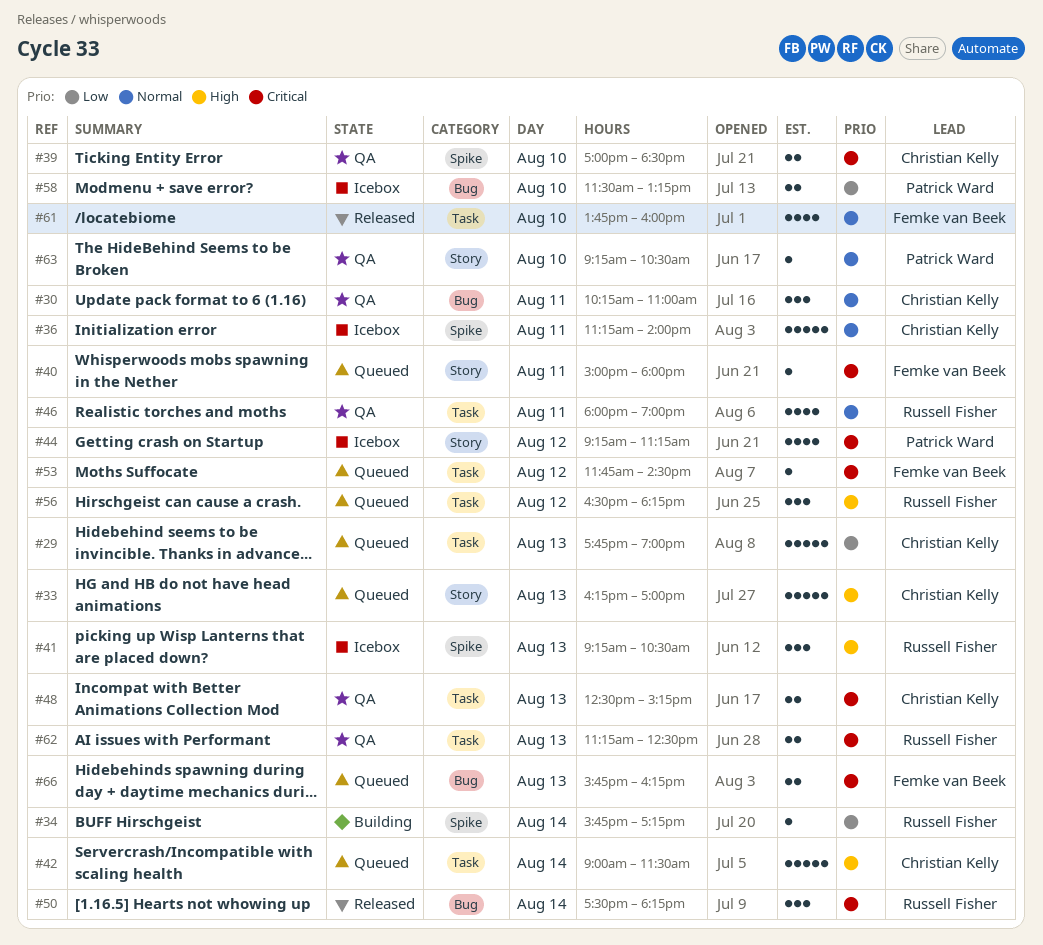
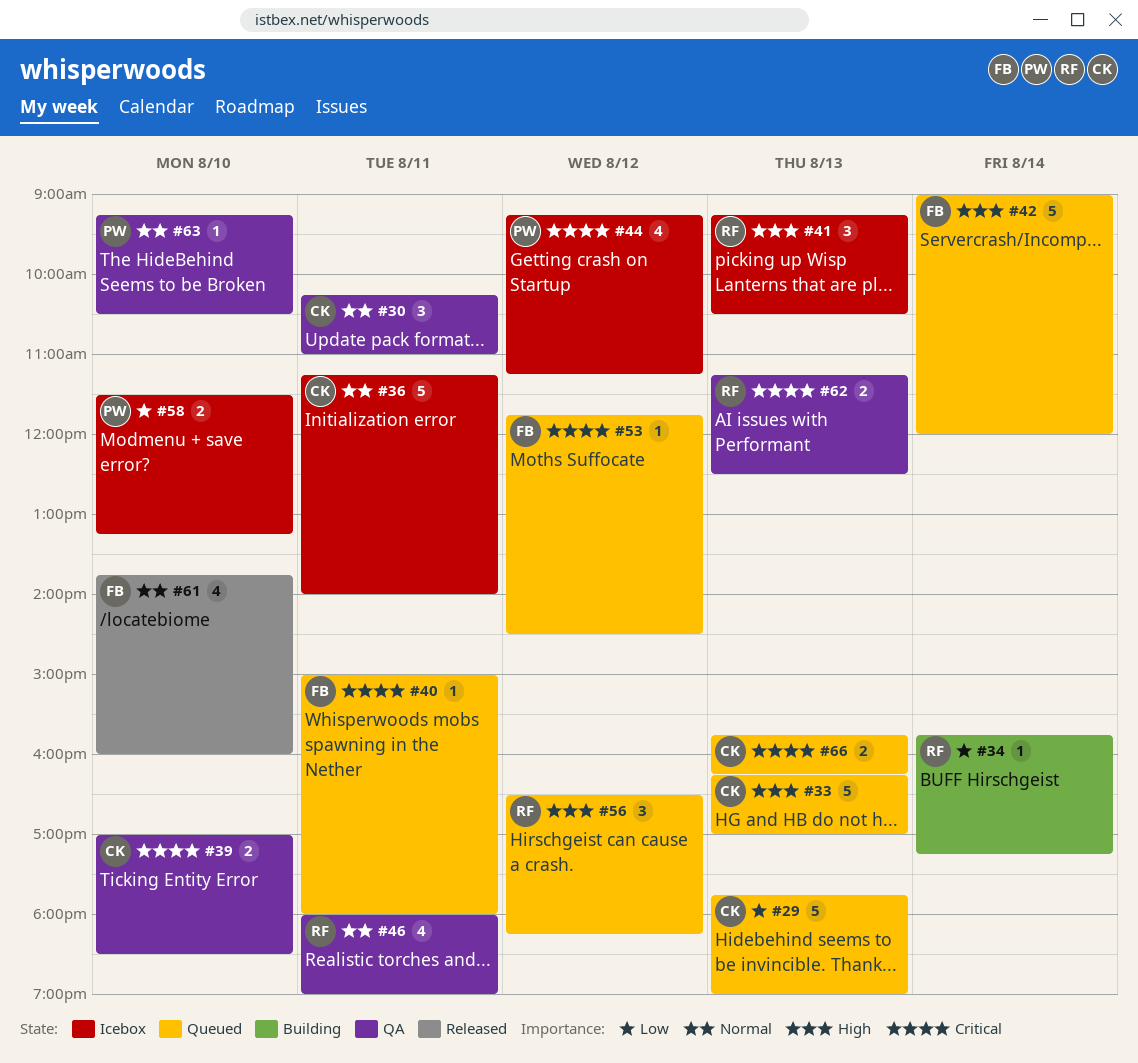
#42, owner: Christian Kelly -> Femke van Beek
#42, ends: 11:30 -> 12:00
#48: present -> none
#50: present -> none
#66, owner: Femke van Beek -> Christian Kelly

